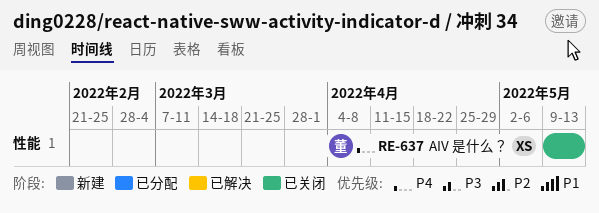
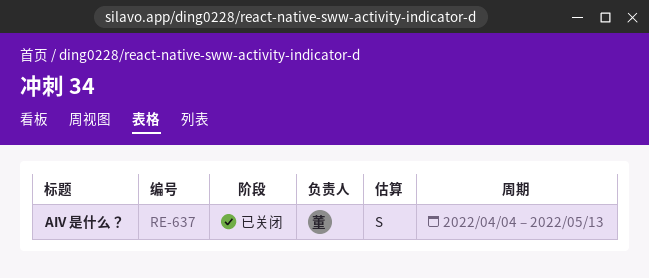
RE-637, estimate: XS -> S
RE-637, start: May 9 -> Apr 4

